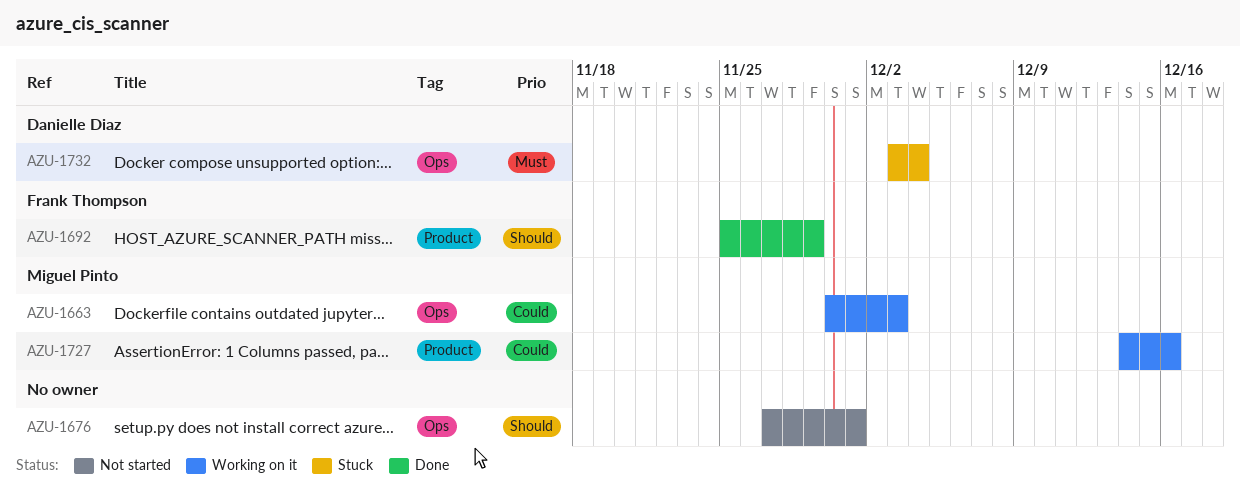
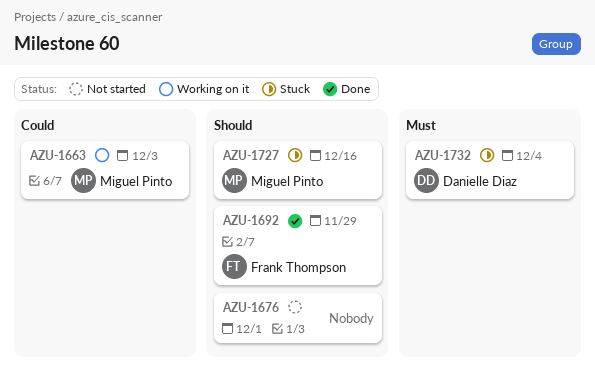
AZU-1727, status: Working on it -> Stuck
AZU-1727, priority: Could -> Should

